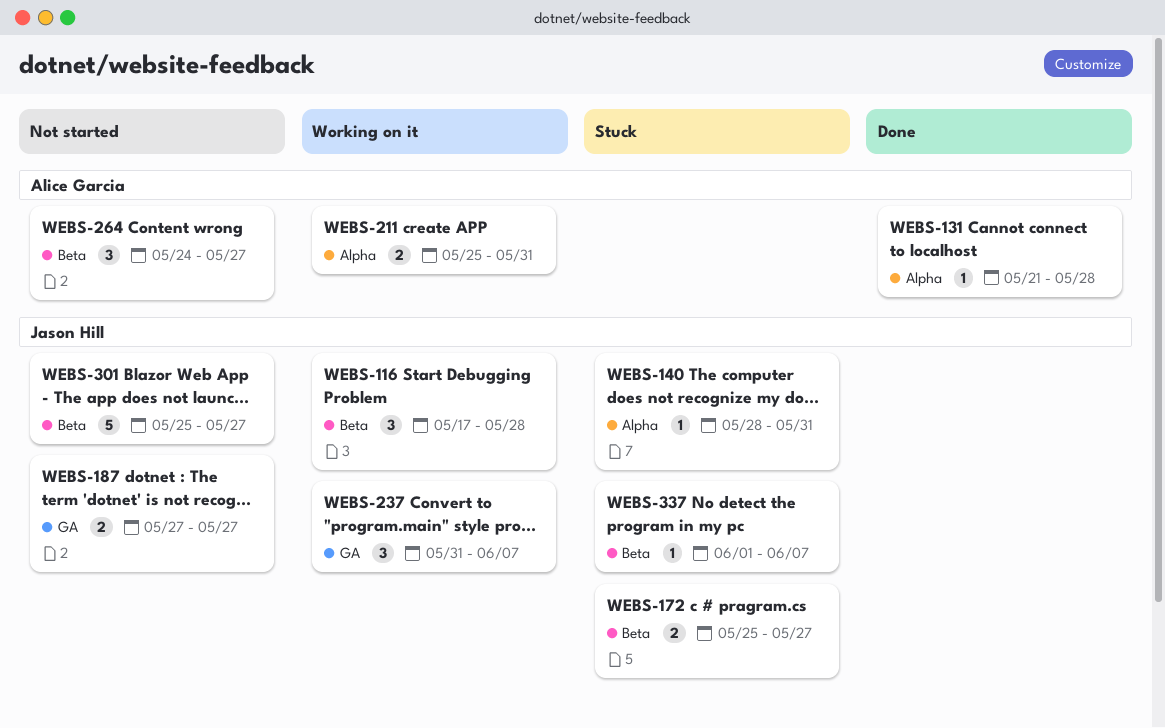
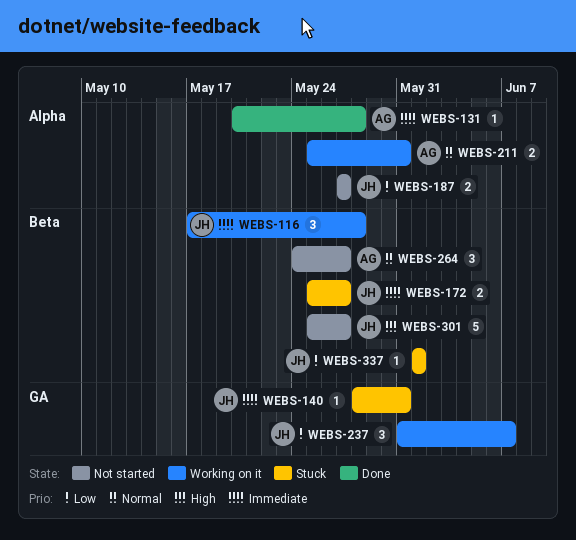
WEBS-131, start: May 21 -> May 20
WEBS-140, label: Alpha -> GA
WEBS-187, label: GA -> Alpha
WEBS-337, due: Jun 7 -> Jun 1

